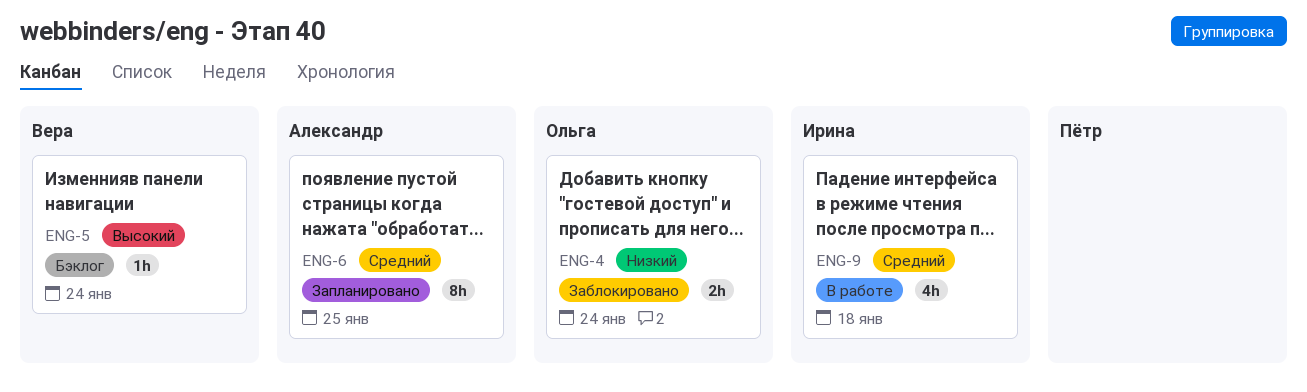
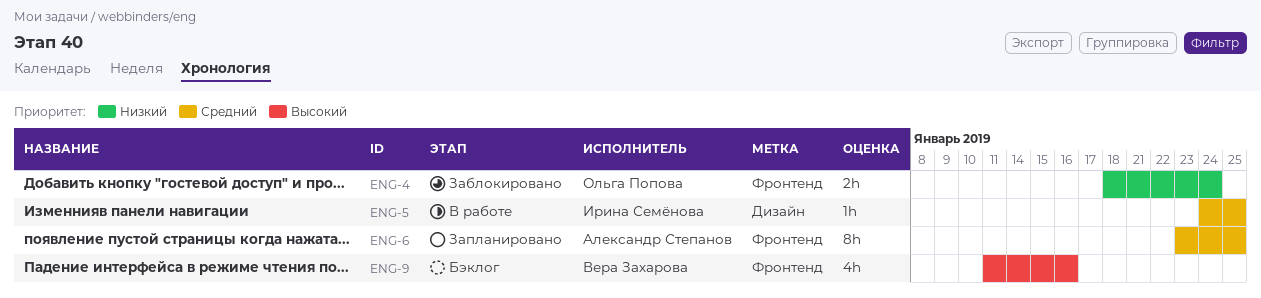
ENG-5, status: Бэклог -> В работе
ENG-5, owner: Вера Захарова -> Ирина Семёнова
ENG-5, priority: Высокий -> Средний
ENG-5, due: Jan 24 -> Jan 25
ENG-9, status: В работе -> Бэклог
ENG-9, owner: Ирина Семёнова -> Вера Захарова
ENG-9, priority: Средний -> Высокий
ENG-9, due: Jan 18 -> Jan 16

